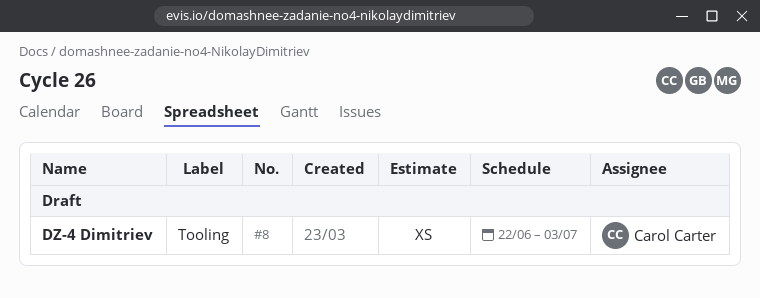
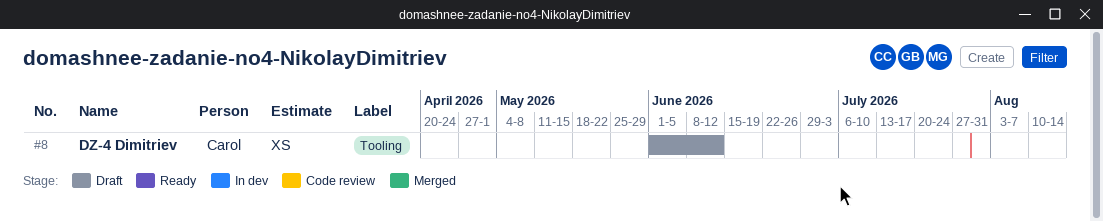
#8, start: Jun 22 -> Jun 1
#8, due: Jul 3 -> Jun 12

